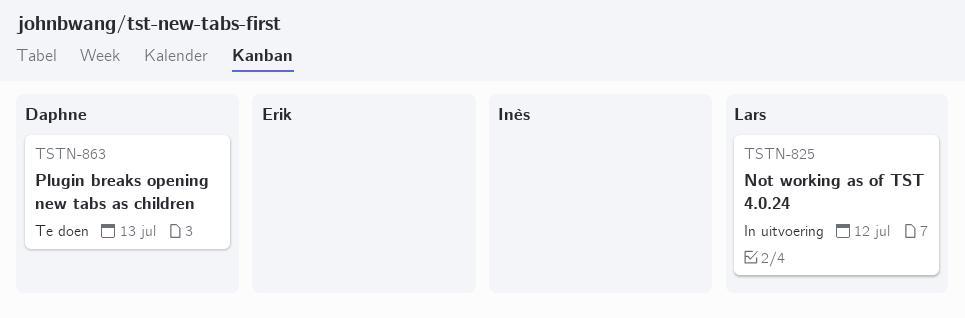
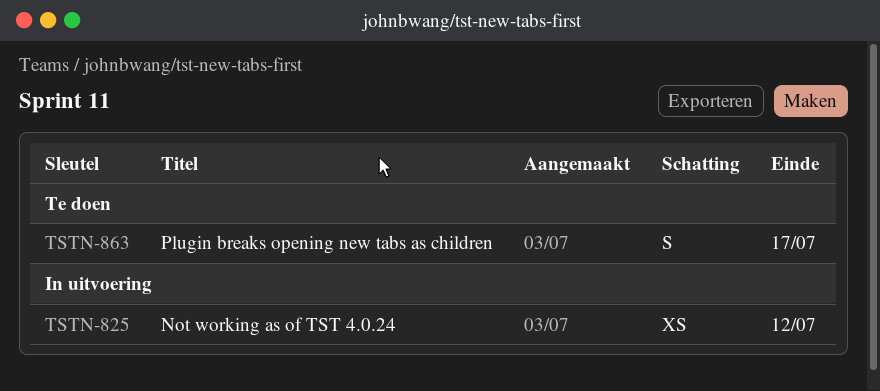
TSTN-863, due: Jul 13 -> Jul 17

